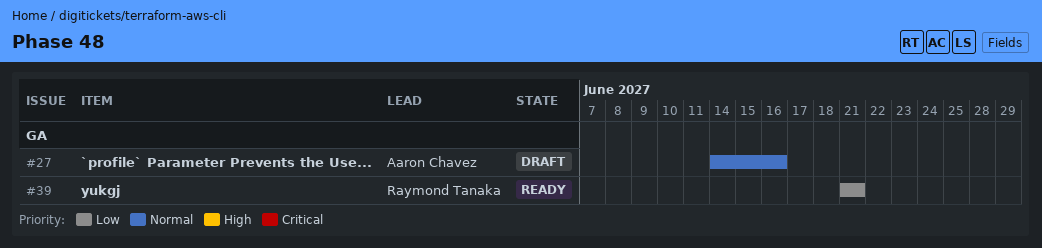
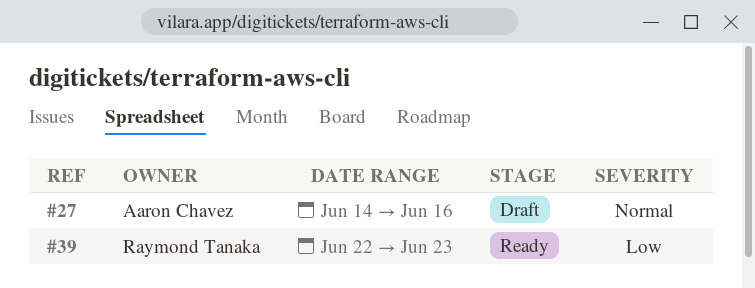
#39, start: Jun 21 -> Jun 22
#39, due: Jun 21 -> Jun 23

